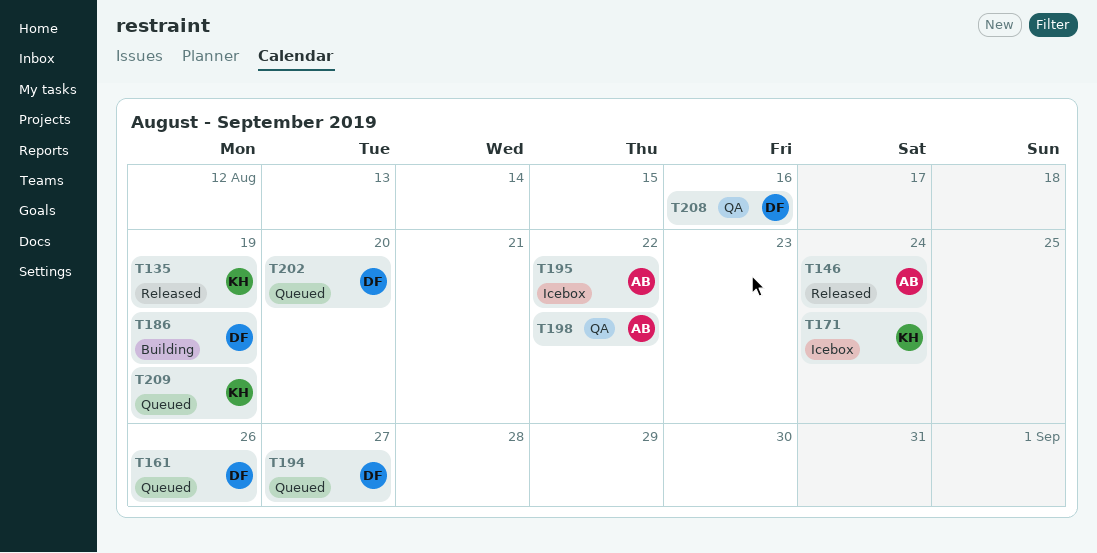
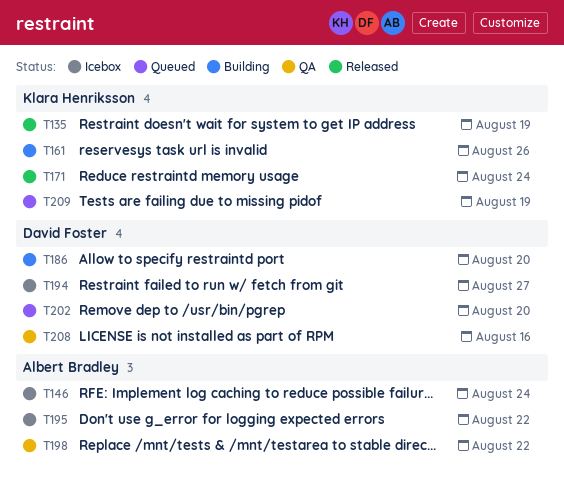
T146, status: Released -> Icebox
T161, status: Queued -> Building
T161, owner: David Foster -> Klara Henriksson
T171, status: Icebox -> Released
T186, due: Aug 19 -> Aug 20
T194, status: Queued -> Icebox

